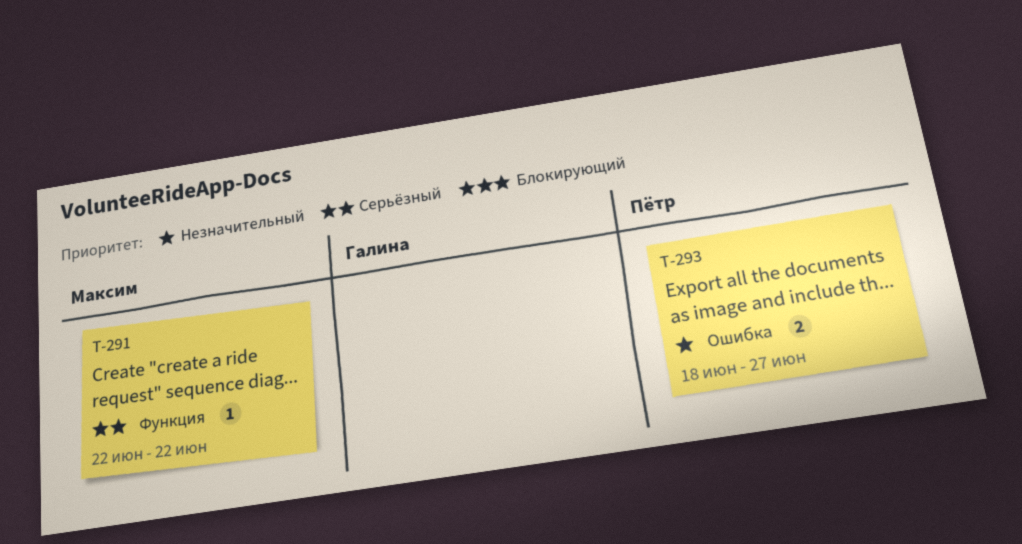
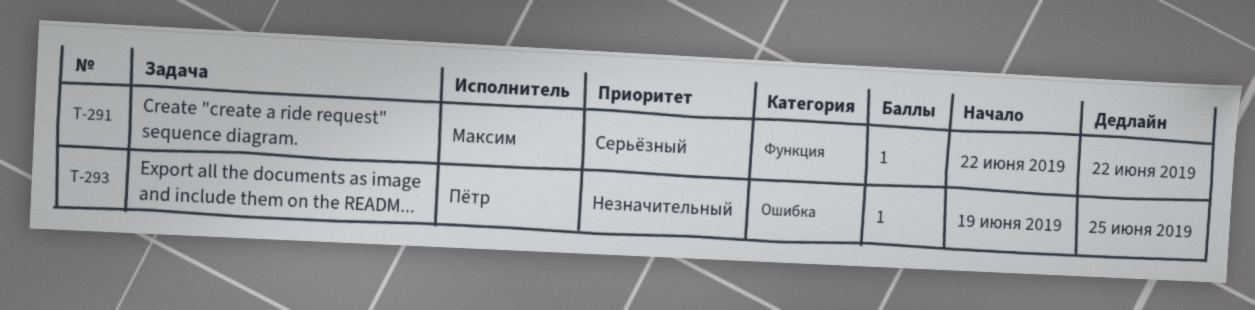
T-293, estimate: 2 -> 1
T-293, start: Jun 18 -> Jun 19
T-293, due: Jun 27 -> Jun 25

